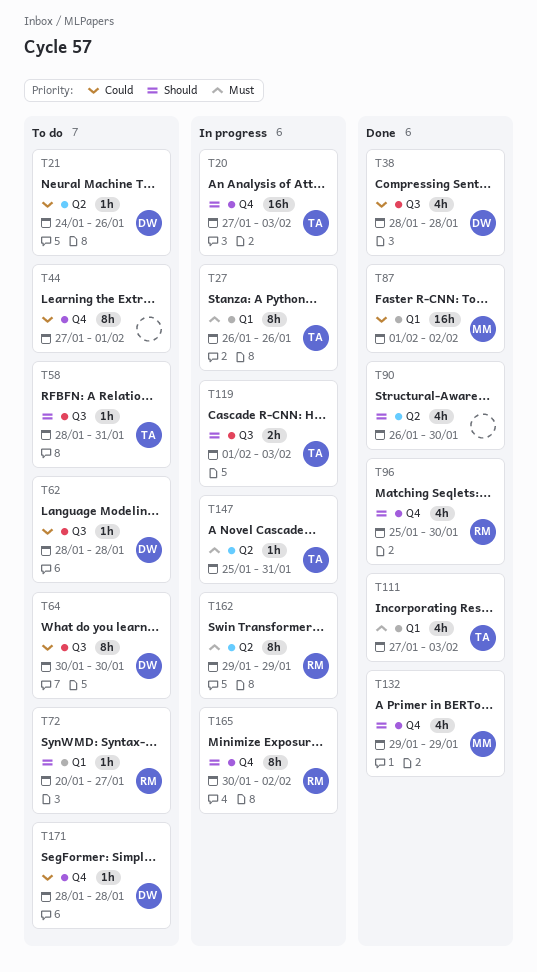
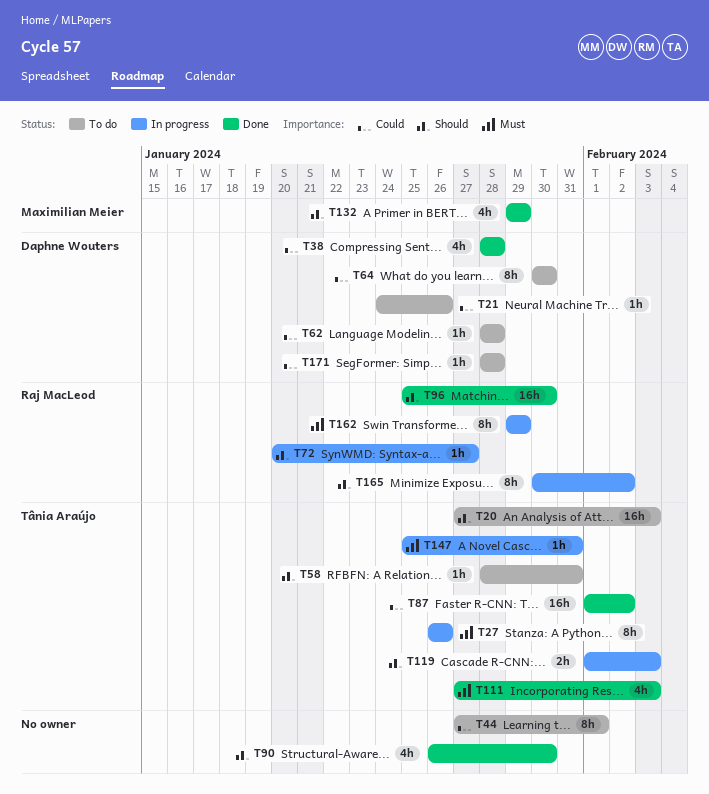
T20, status: In progress -> To do
T72, status: To do -> In progress
T87, owner: Maximilian Meier -> Tânia Araújo
T96, estimate: 4h -> 16h

